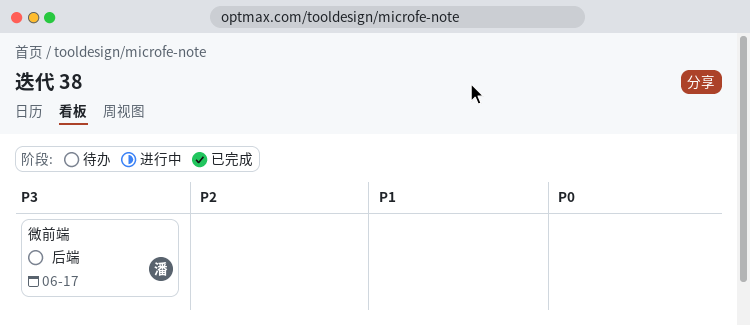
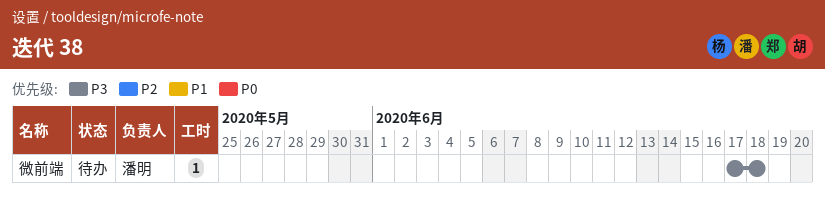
微前端, due: Jun 17 -> Jun 18

